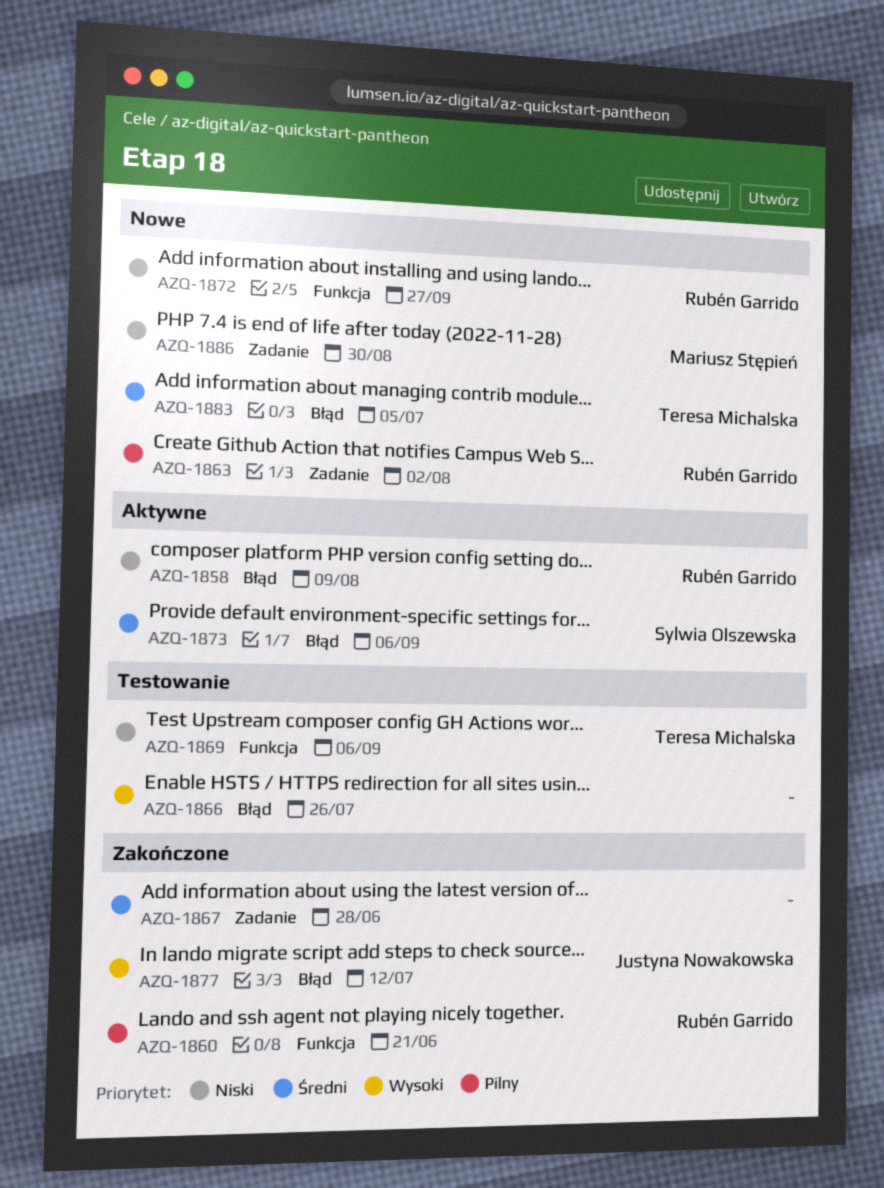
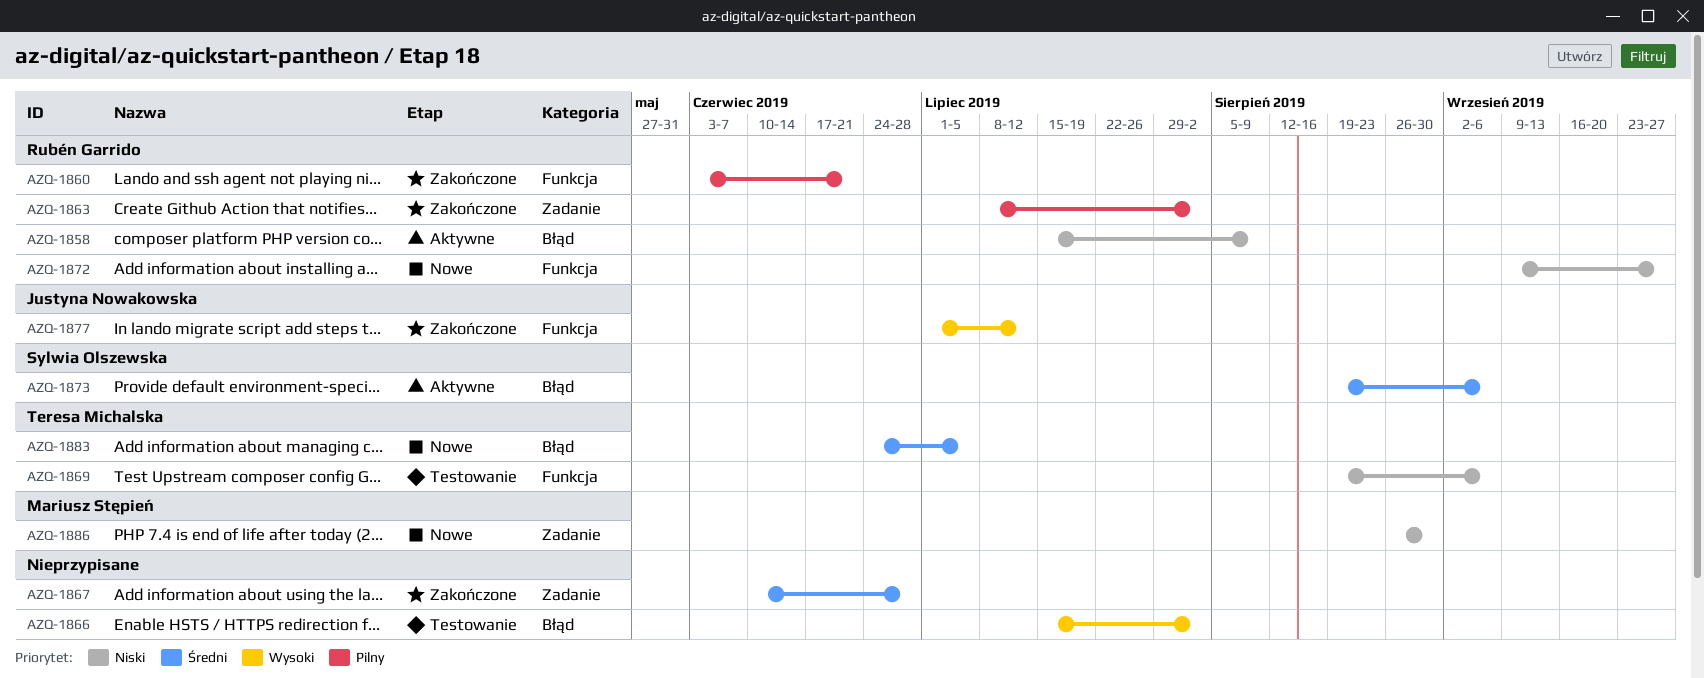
AZQ-1863, status: Nowe -> Zakończone
AZQ-1866, due: Jul 26 -> Aug 2
AZQ-1877, label: Błąd -> Funkcja

